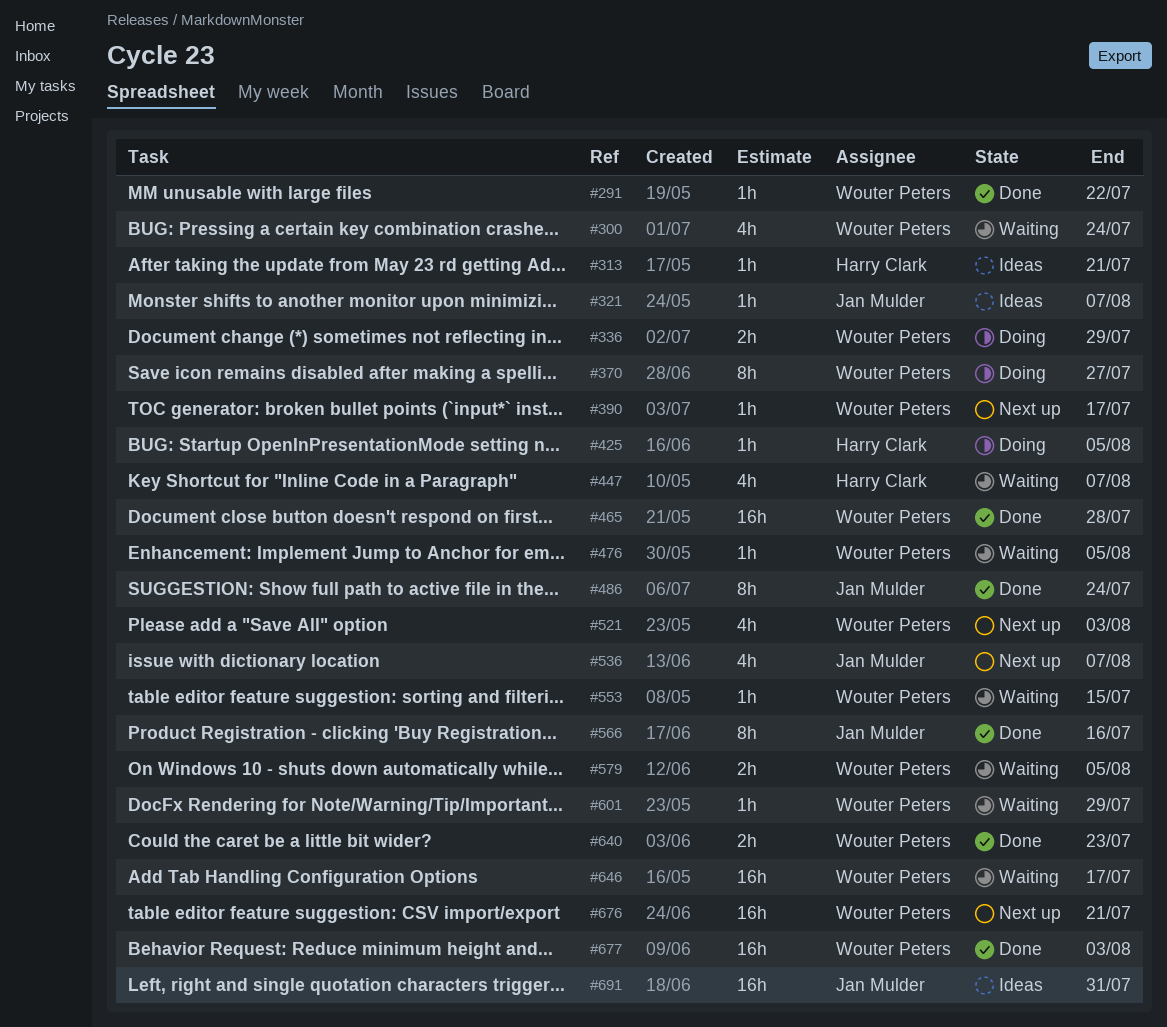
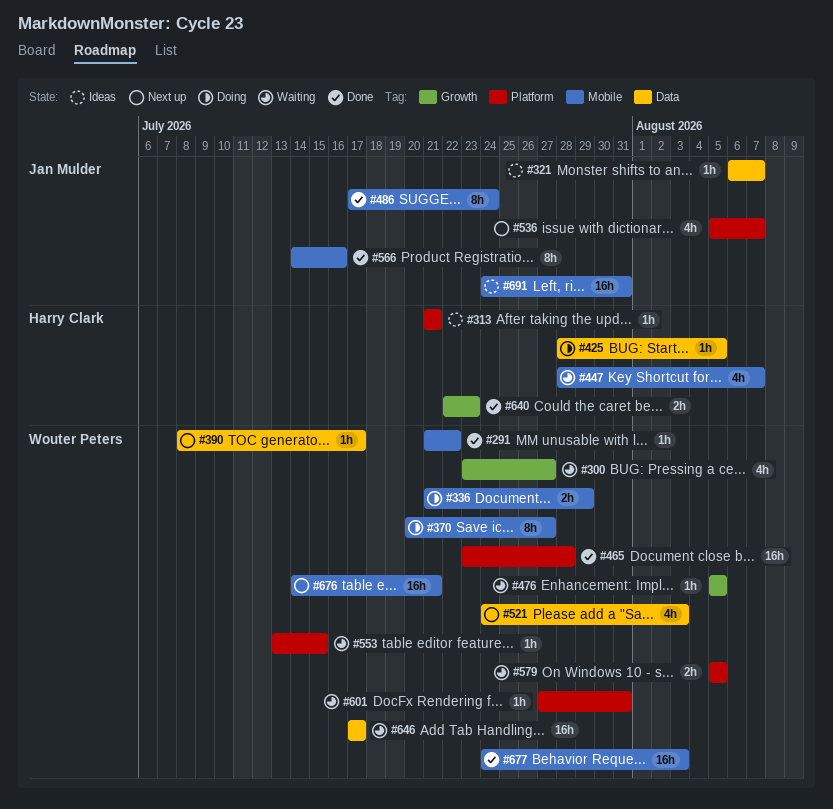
#300, due: Jul 24 -> Jul 27
#601, due: Jul 29 -> Jul 31
#640, owner: Wouter Peters -> Harry Clark

